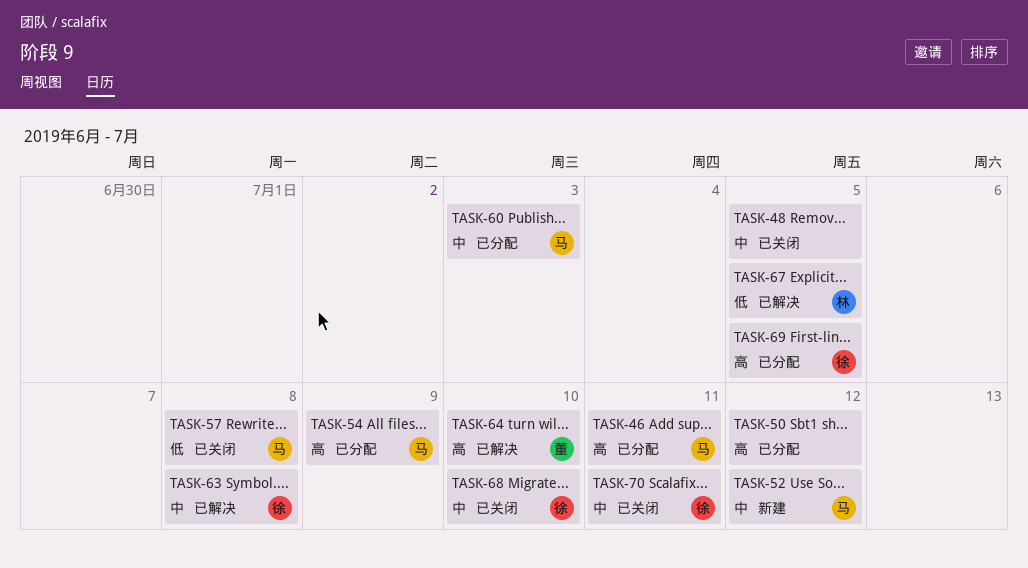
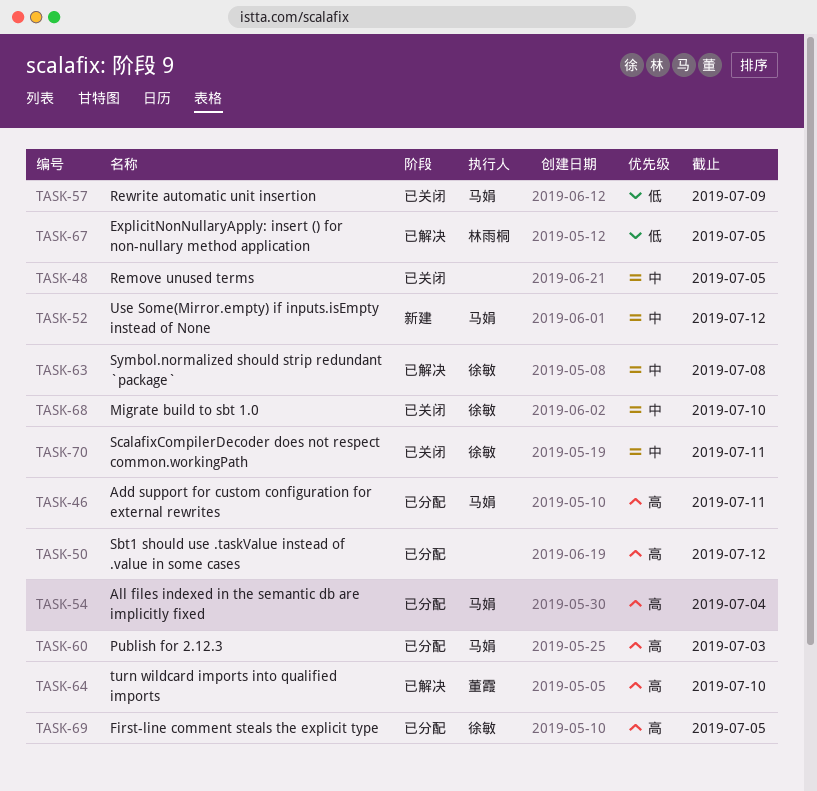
TASK-54, due: Jul 9 -> Jul 4
TASK-57, due: Jul 8 -> Jul 9
TASK-60, priority: 中 -> 高

